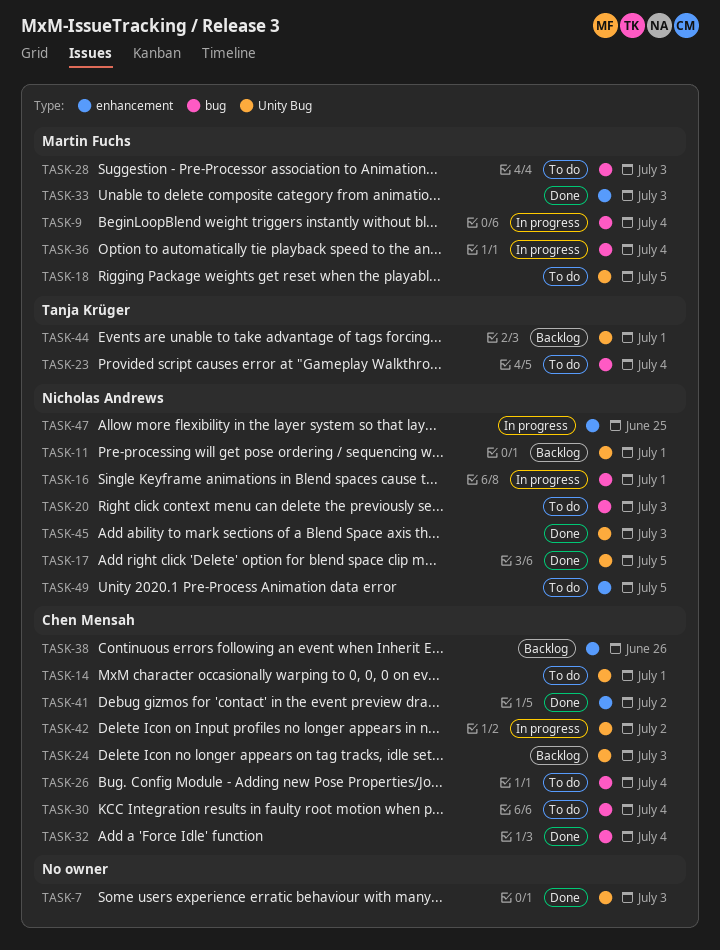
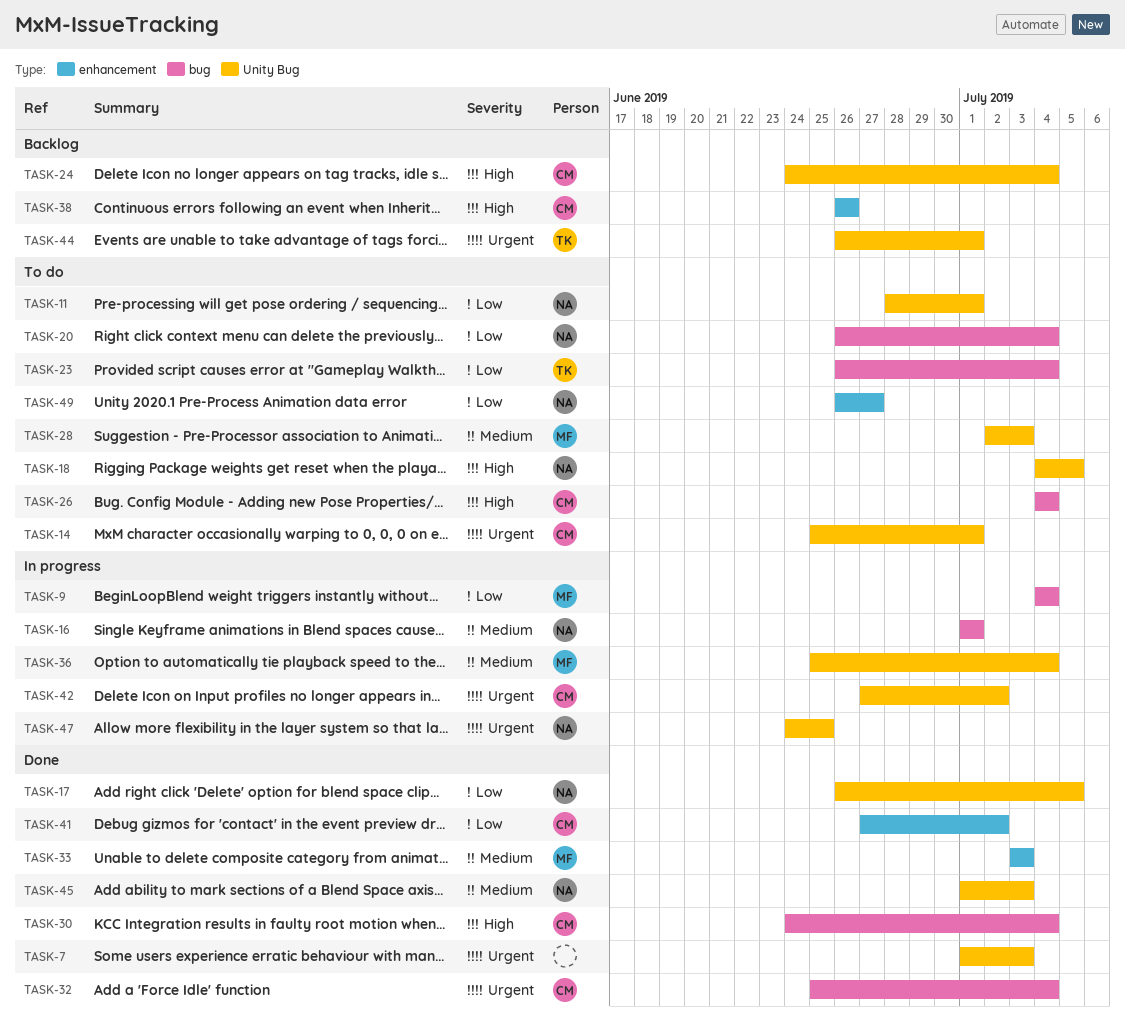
TASK-11, status: Backlog -> To do
TASK-18, owner: Martin Fuchs -> Nicholas Andrews
TASK-20, due: Jul 3 -> Jul 4
TASK-24, due: Jul 3 -> Jul 4
TASK-28, label: bug -> Unity Bug
TASK-30, status: To do -> Done
TASK-36, label: bug -> Unity Bug
TASK-47, label: enhancement -> Unity Bug
TASK-49, due: Jul 5 -> Jun 27

